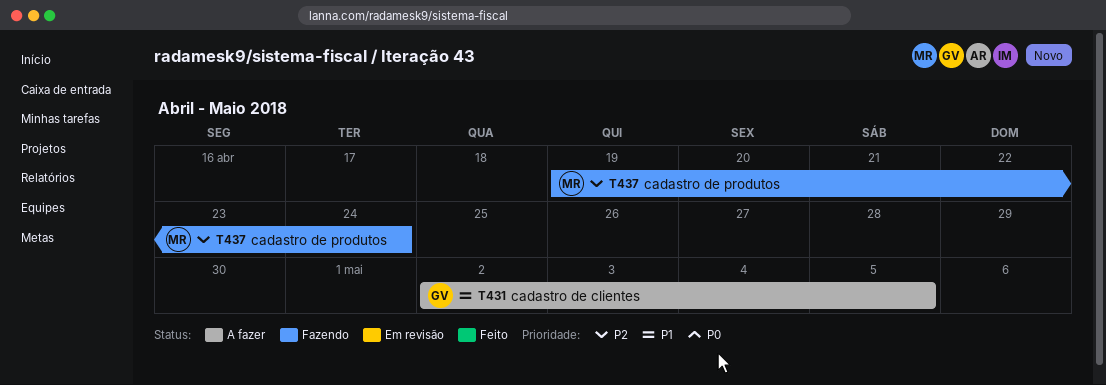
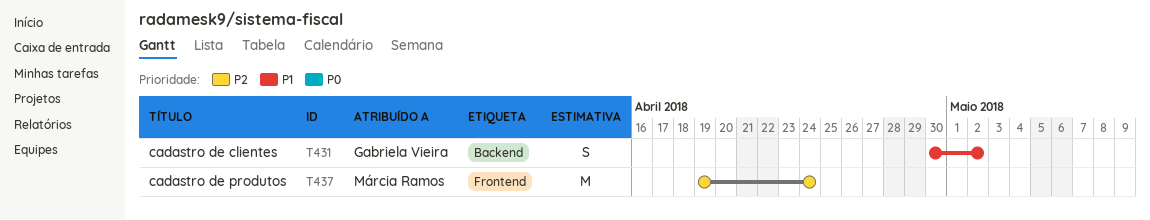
T431, start: May 2 -> Apr 30
T431, due: May 5 -> May 2

